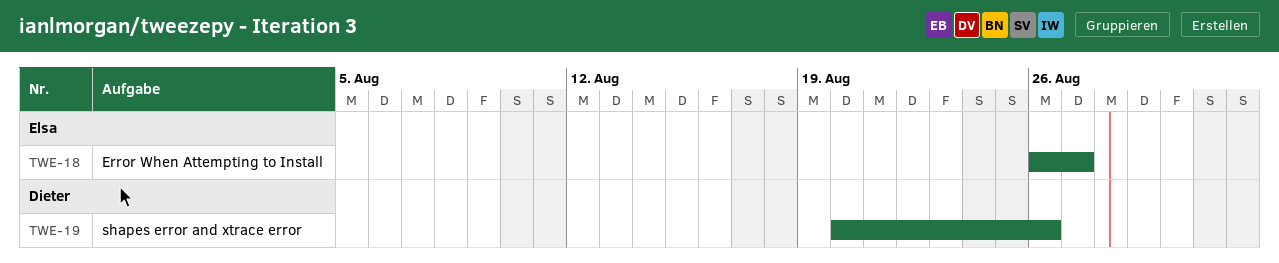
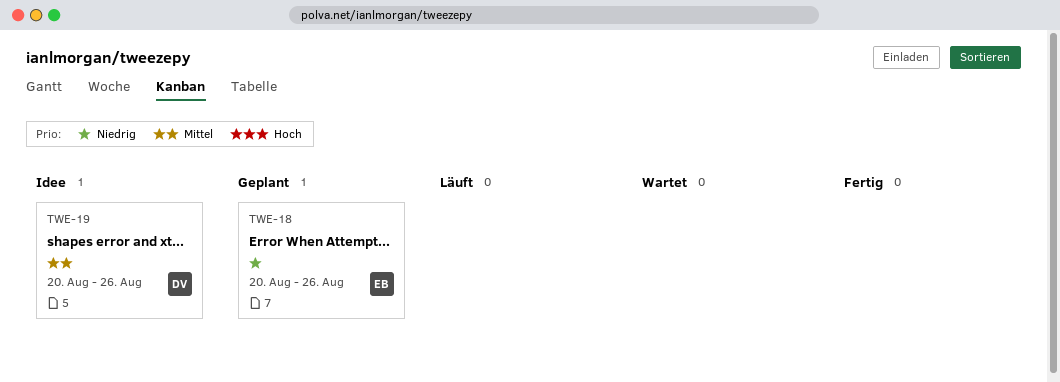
TWE-18, start: Aug 26 -> Aug 20
TWE-18, due: Aug 27 -> Aug 26

